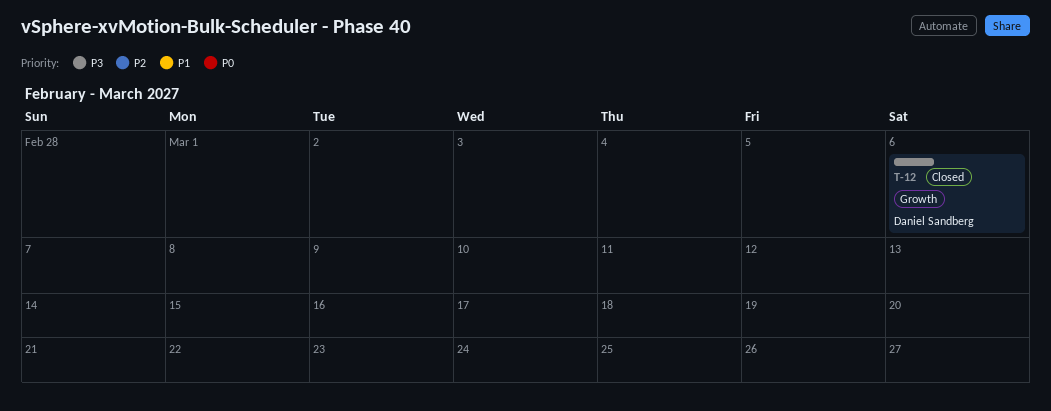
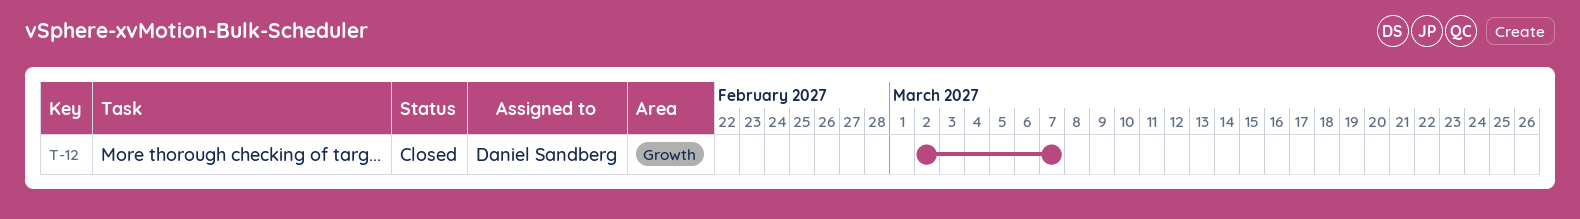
T-12, due: Mar 6 -> Mar 7

